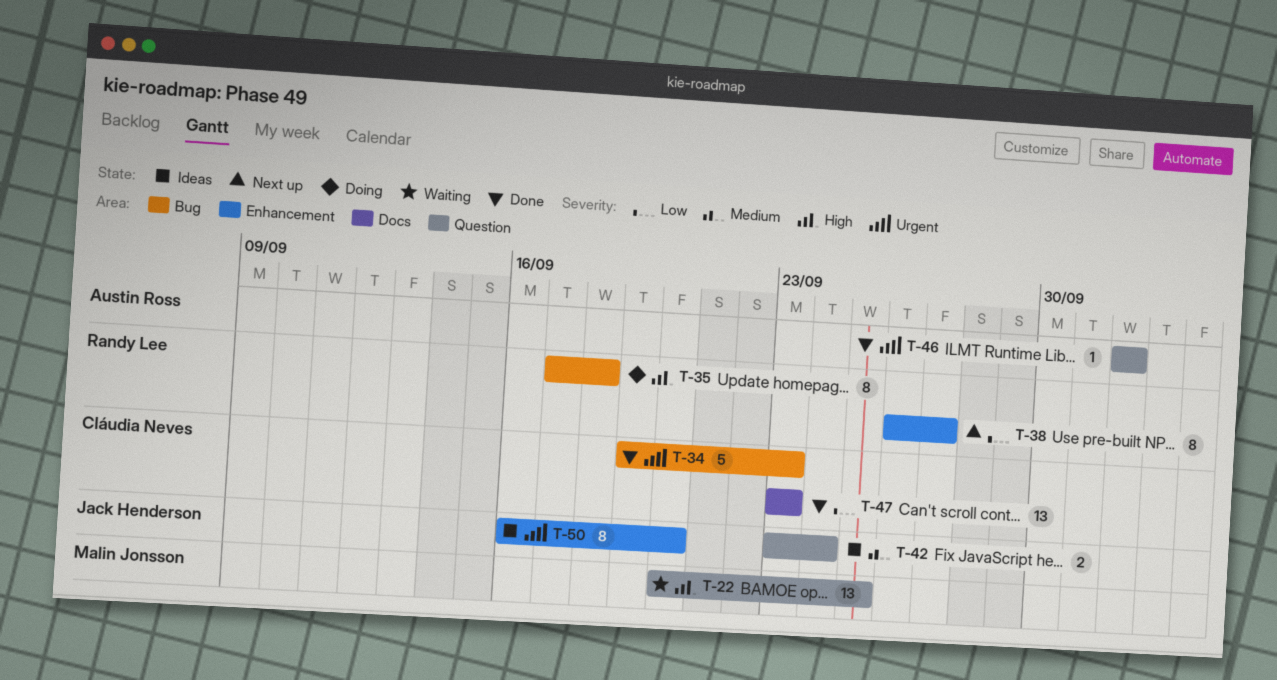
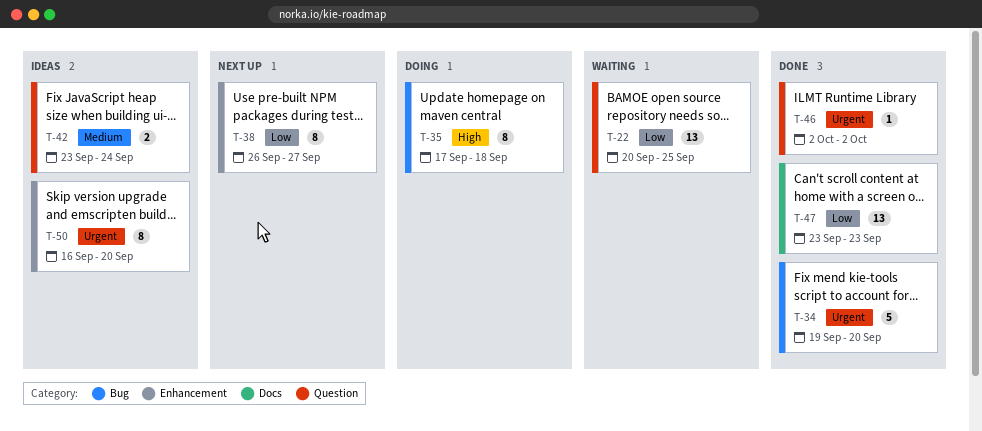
T-22, priority: High -> Low
T-34, due: Sep 23 -> Sep 20

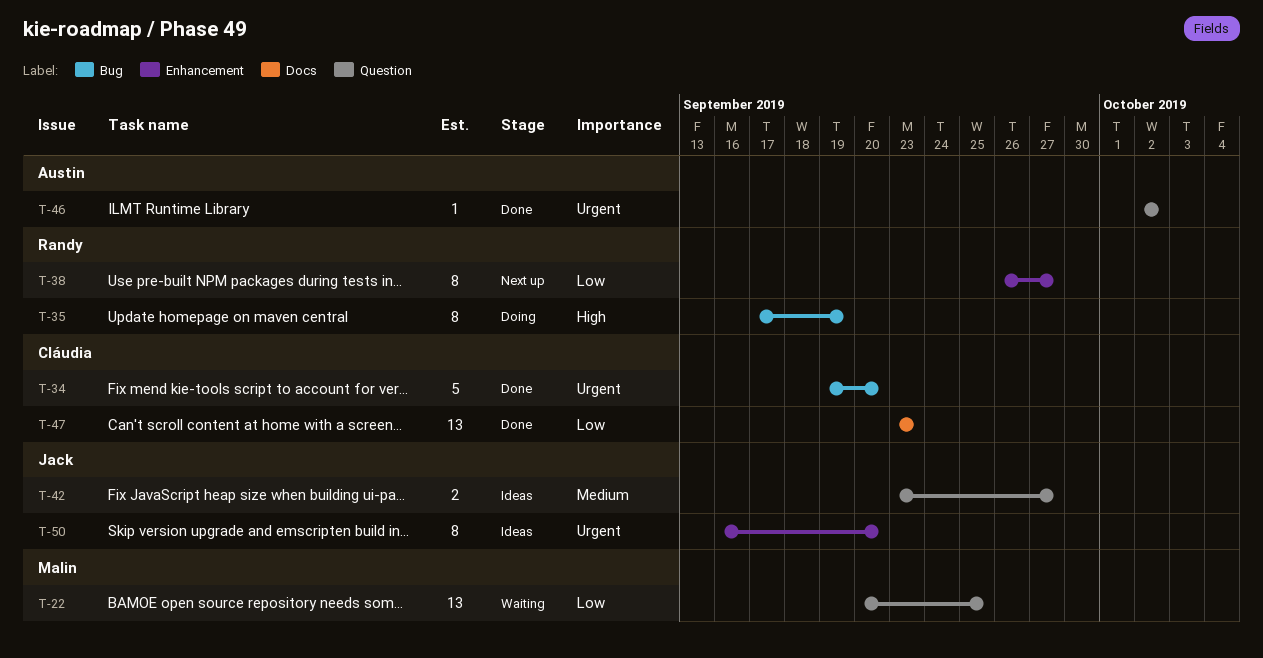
T-35, due: Sep 18 -> Sep 19
T-42, due: Sep 24 -> Sep 27

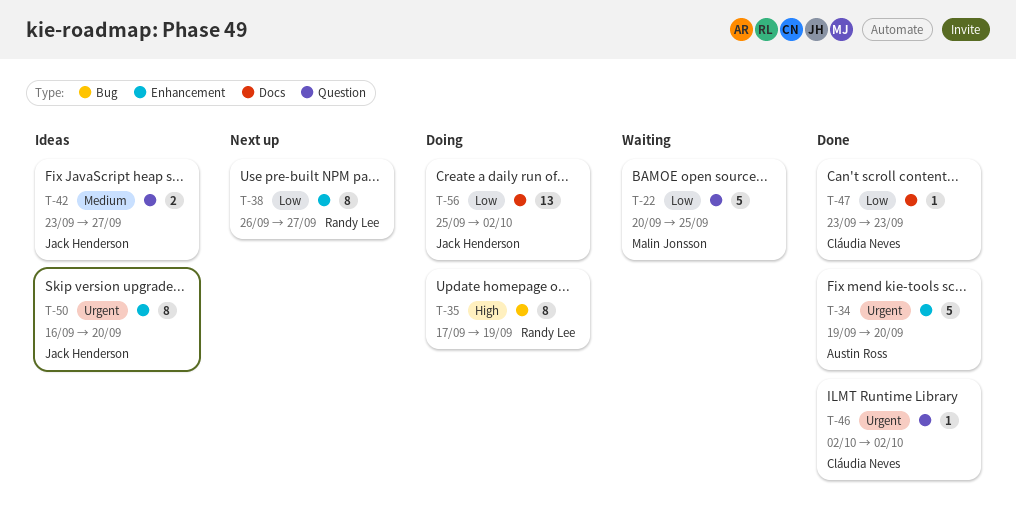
T-22, estimate: 13 -> 5
T-34, owner: Cláudia Neves -> Austin Ross
T-34, label: Bug -> Enhancement
T-46, owner: Austin Ross -> Cláudia Neves
T-47, estimate: 13 -> 1
T-56: none -> present

